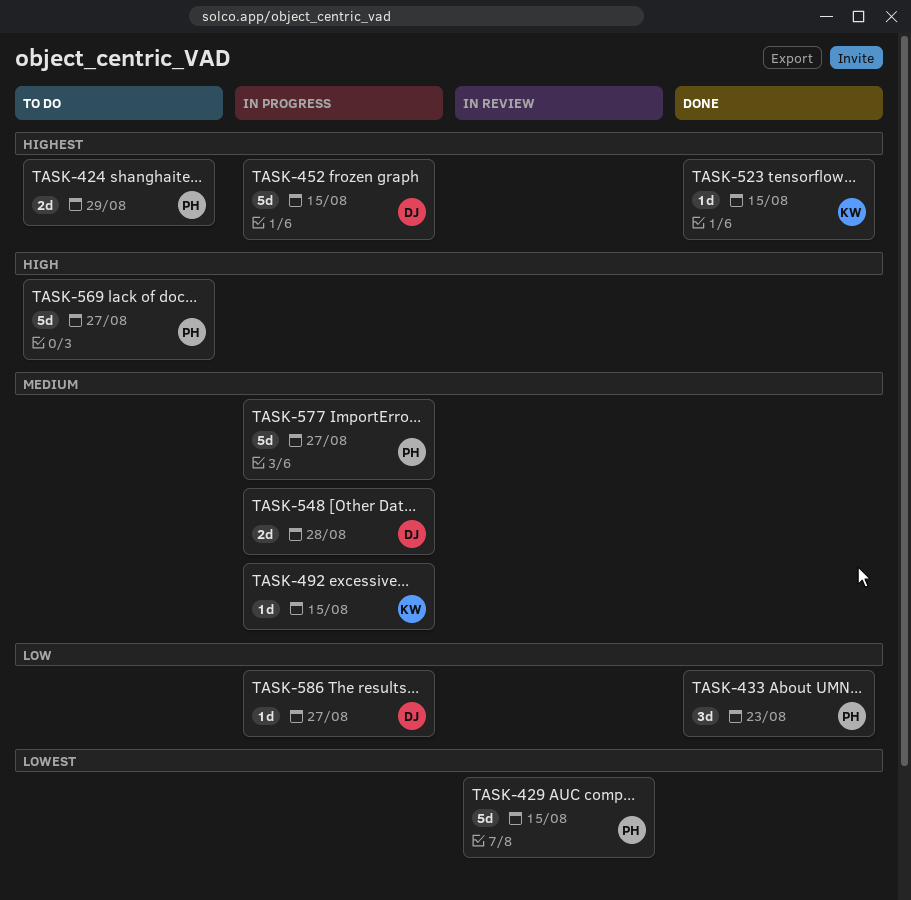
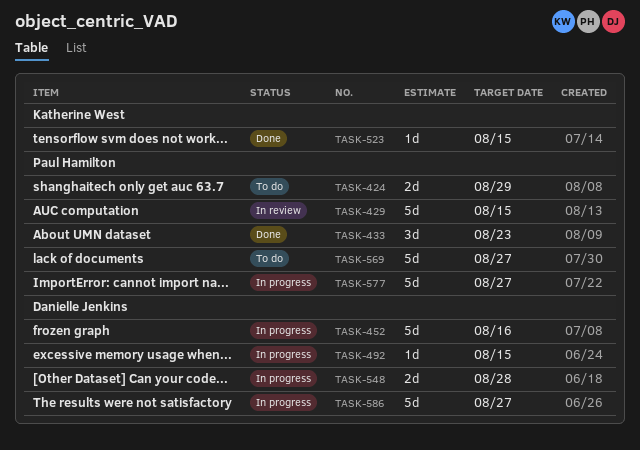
TASK-452, due: Aug 15 -> Aug 16
TASK-492, owner: Katherine West -> Danielle Jenkins
TASK-586, estimate: 1d -> 5d

